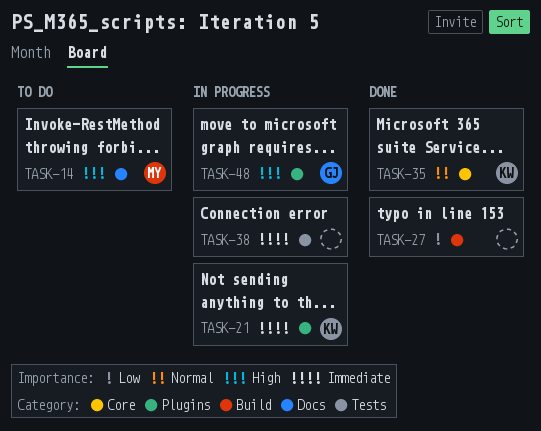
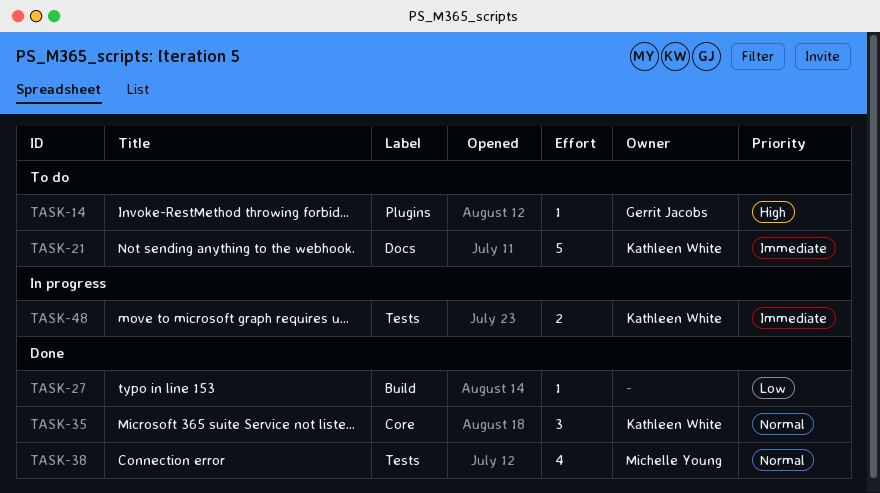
TASK-14, owner: Michelle Young -> Gerrit Jacobs
TASK-14, label: Docs -> Plugins
TASK-21, status: In progress -> To do
TASK-21, label: Plugins -> Docs
TASK-38, status: In progress -> Done
TASK-38, owner: none -> Michelle Young
TASK-38, priority: Immediate -> Normal
TASK-48, owner: Gerrit Jacobs -> Kathleen White
TASK-48, priority: High -> Immediate
TASK-48, label: Plugins -> Tests

